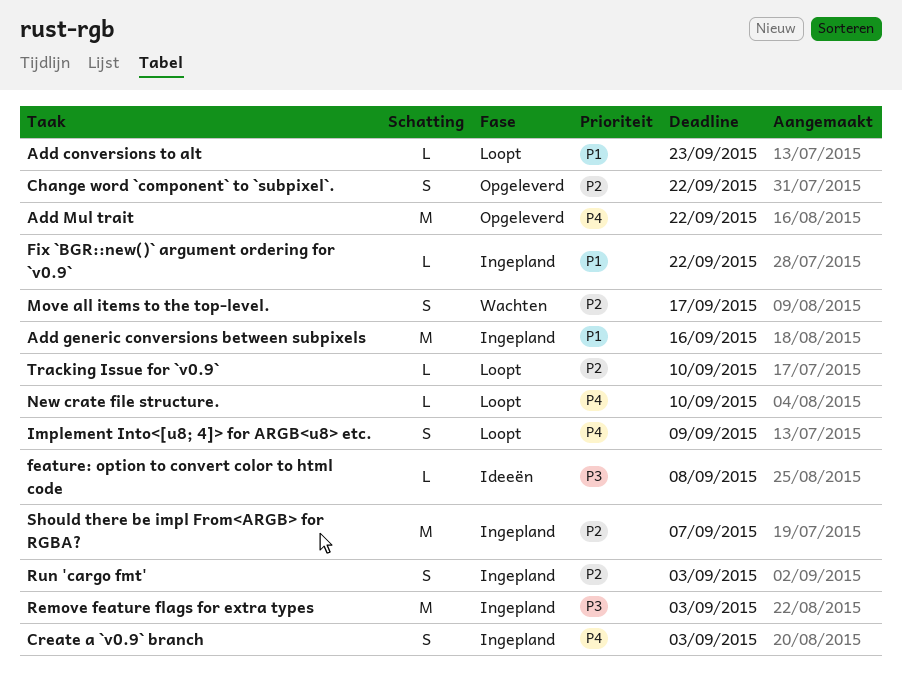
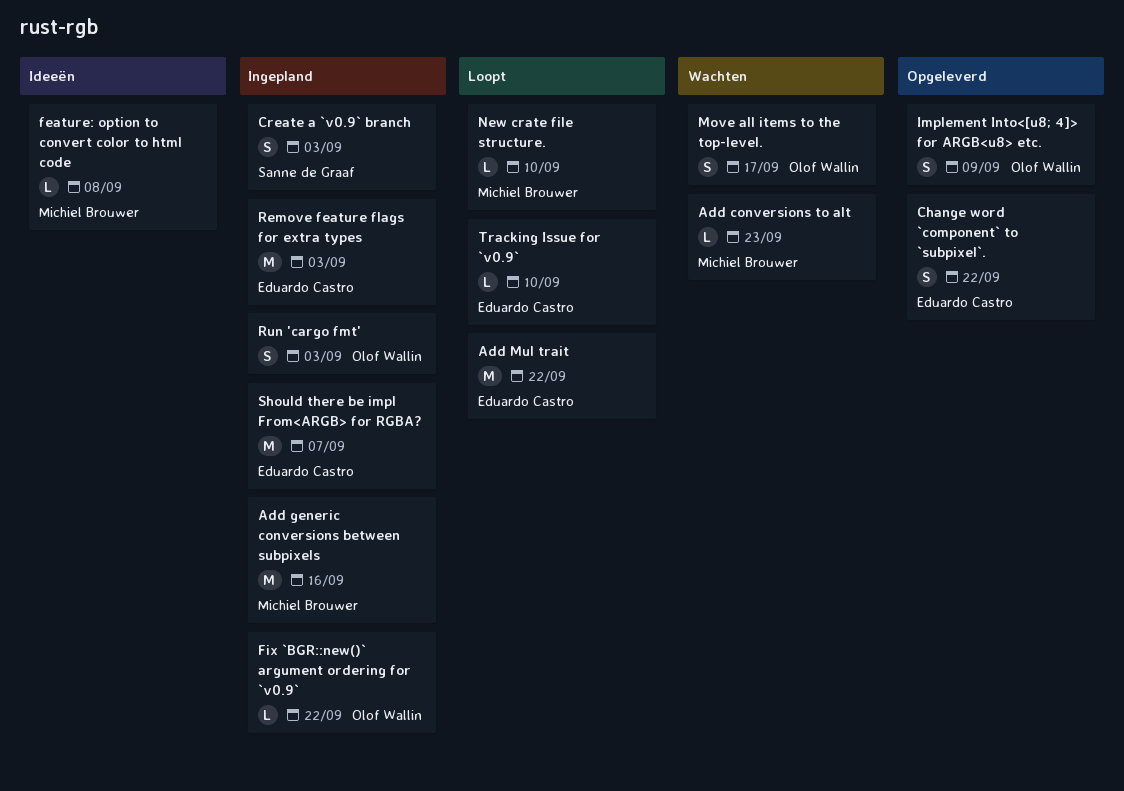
Add conversions to alt, status: Loopt -> Wachten
Add Mul trait, status: Opgeleverd -> Loopt
Implement Into<[u8; 4]> for ARGB<u8> etc., status: Loopt -> Opgeleverd

